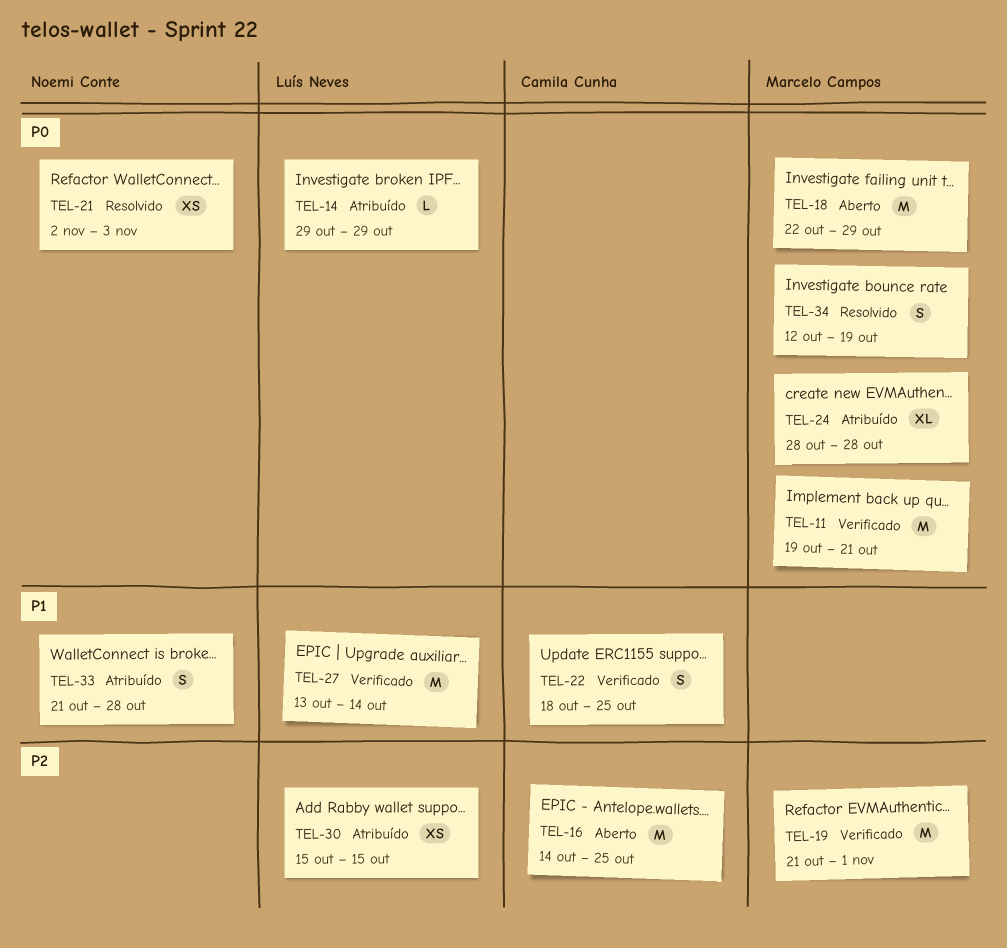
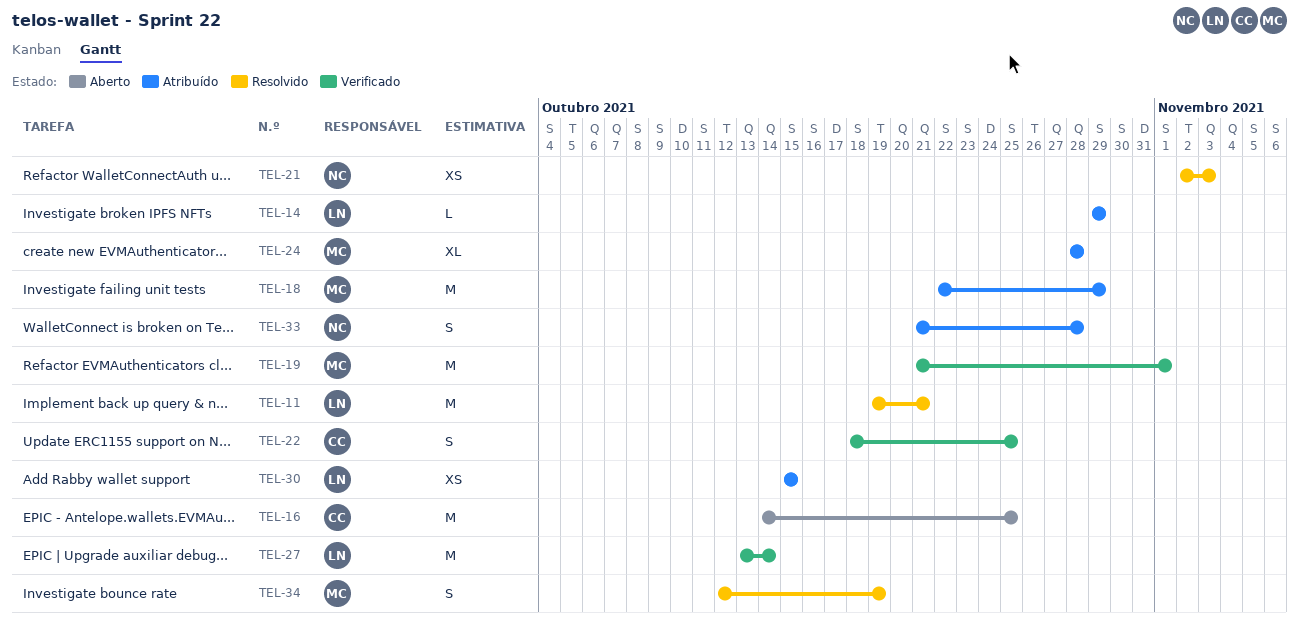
TEL-11, status: Verificado -> Resolvido
TEL-11, owner: Marcelo Campos -> Luís Neves
TEL-18, status: Aberto -> Atribuído

